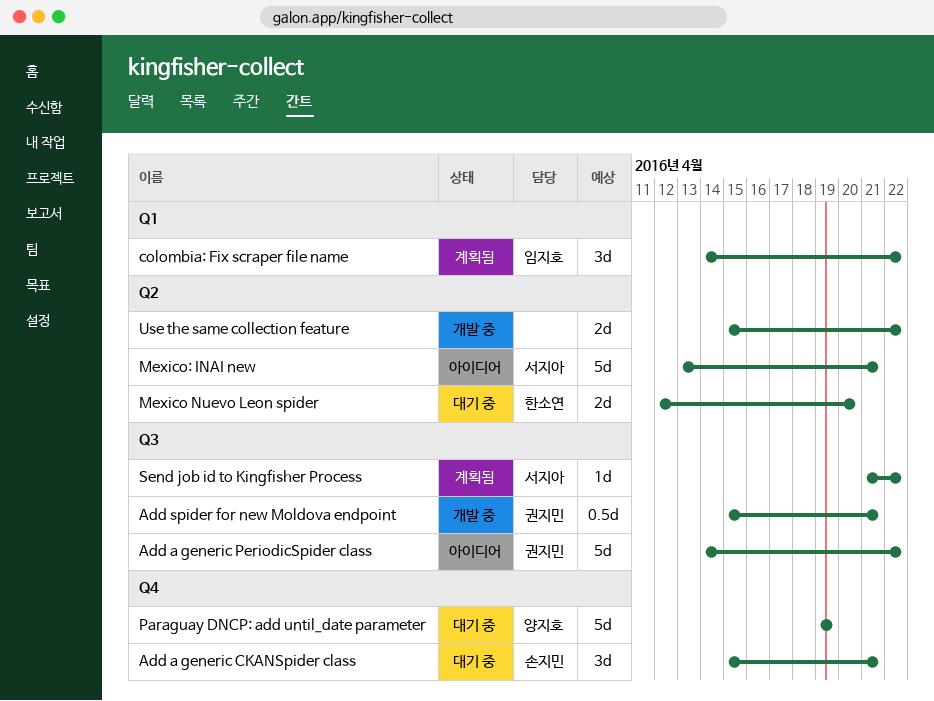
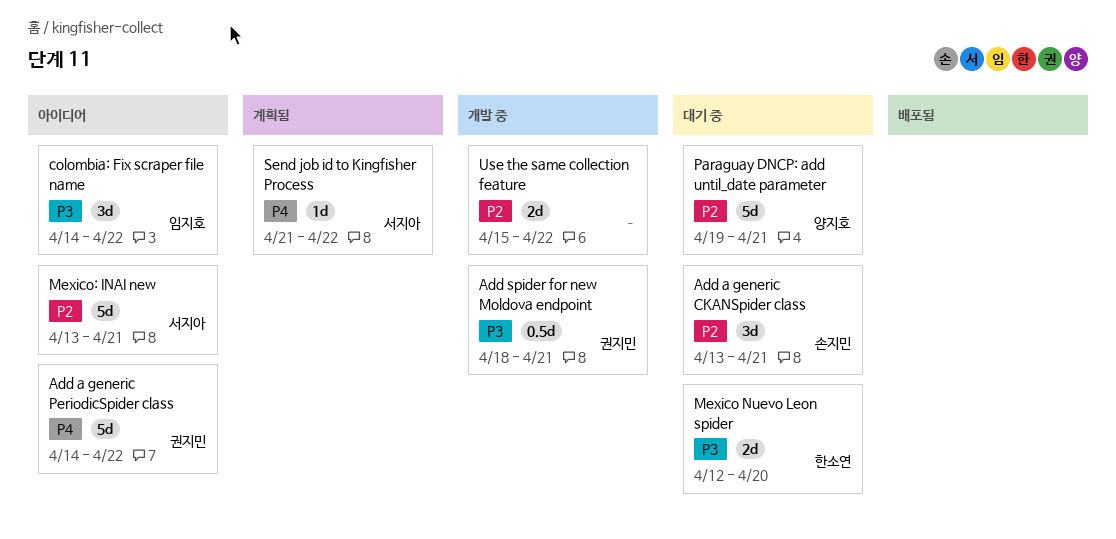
Add a generic CKANSpider class, start: Apr 15 -> Apr 13
Add spider for new Moldova endpoint, start: Apr 15 -> Apr 18
colombia: Fix scraper file name, status: 계획됨 -> 아이디어
Paraguay DNCP: add until_date parameter, due: Apr 19 -> Apr 21

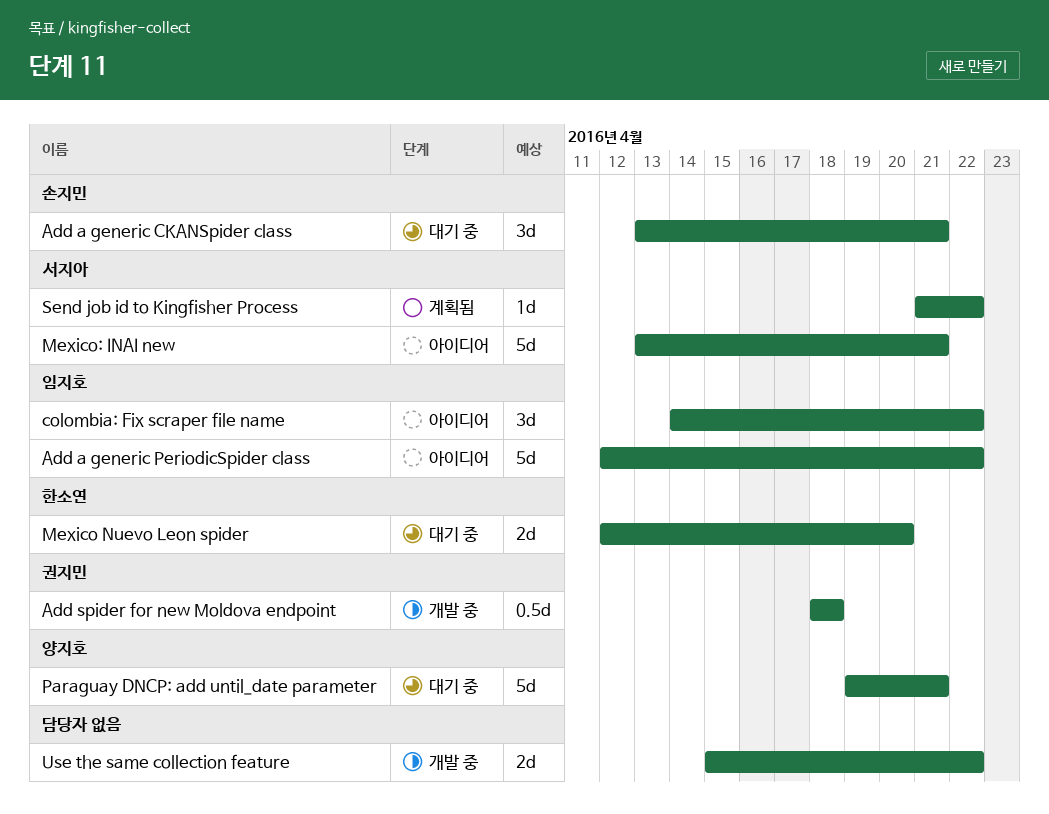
Add a generic PeriodicSpider class, owner: 권지민 -> 임지호
Add a generic PeriodicSpider class, start: Apr 14 -> Apr 12
Add spider for new Moldova endpoint, due: Apr 21 -> Apr 18

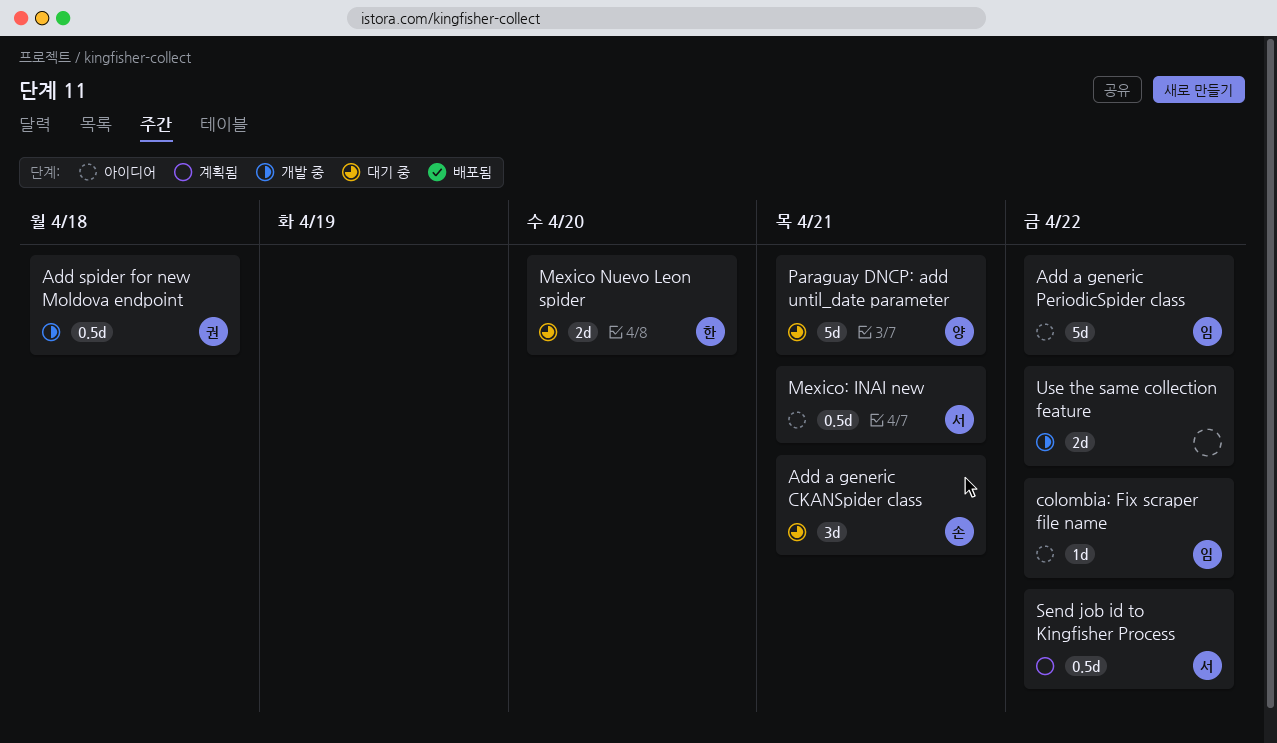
colombia: Fix scraper file name, estimate: 3d -> 1d
Mexico: INAI new, estimate: 5d -> 0.5d
Send job id to Kingfisher Process, estimate: 1d -> 0.5d

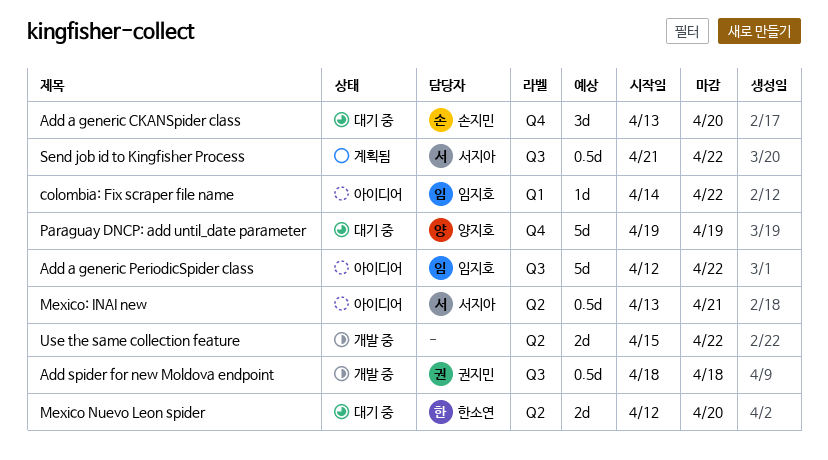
Add a generic CKANSpider class, due: Apr 21 -> Apr 20
Paraguay DNCP: add until_date parameter, due: Apr 21 -> Apr 19

